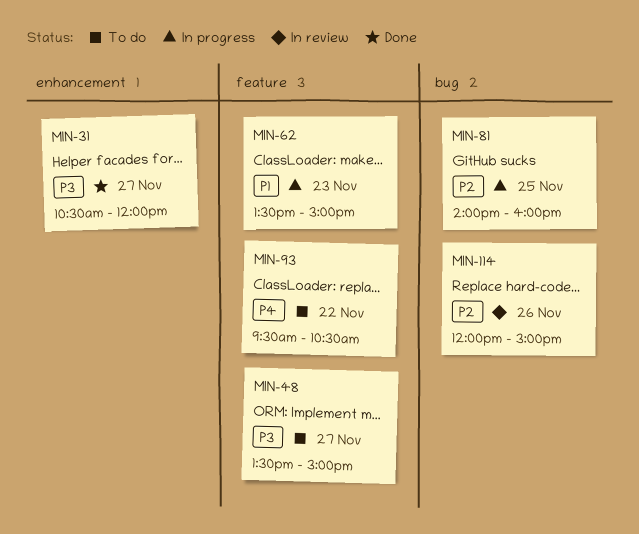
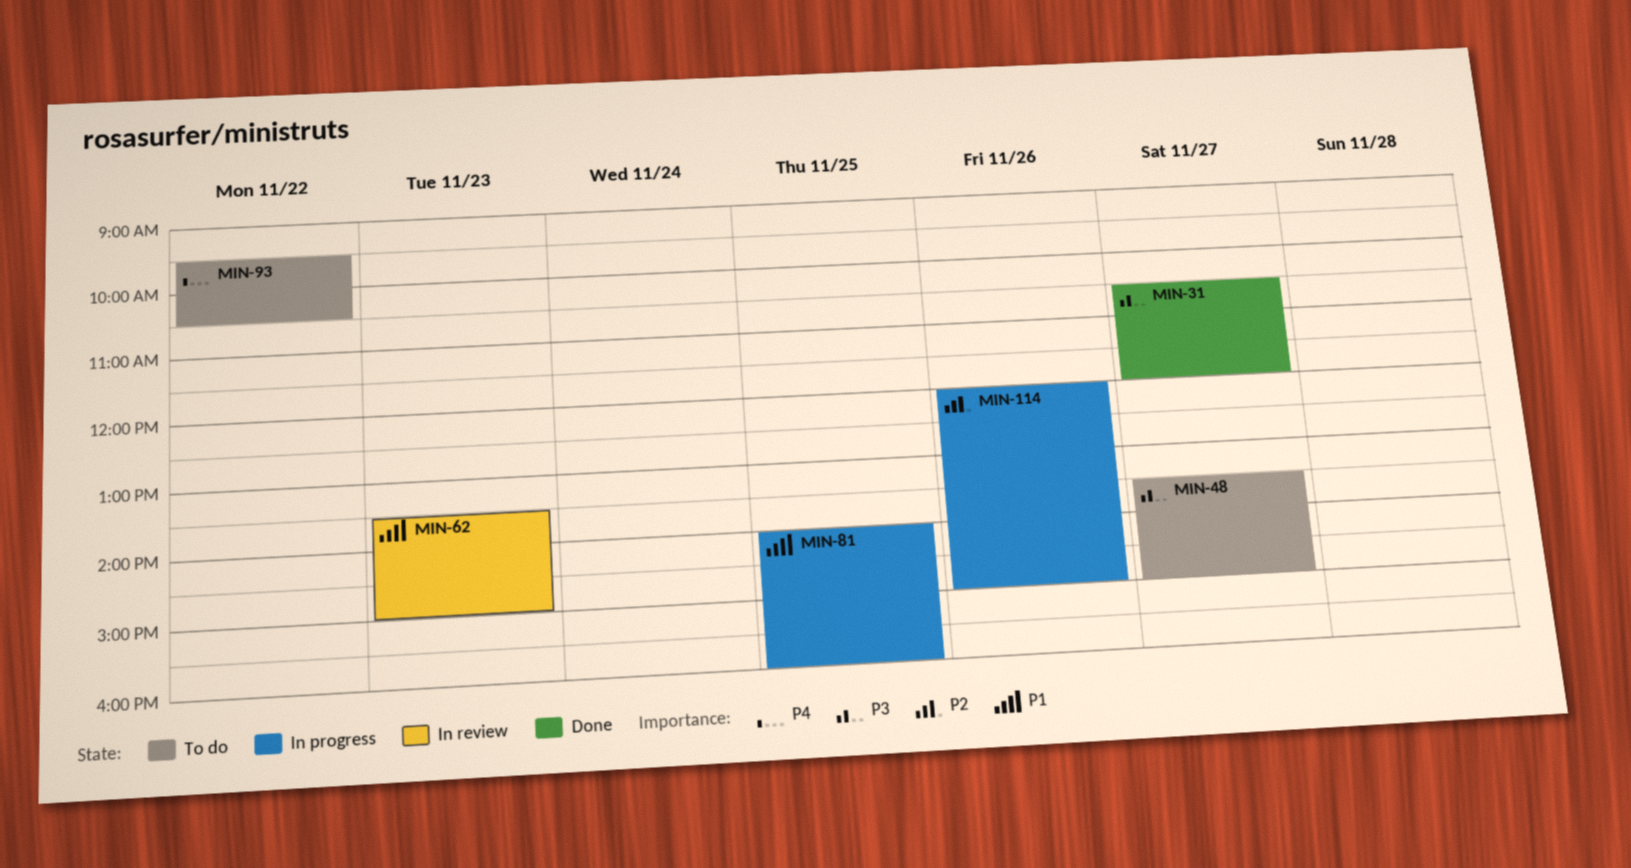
MIN-62, status: In progress -> In review
MIN-81, priority: P2 -> P1
MIN-114, status: In review -> In progress

